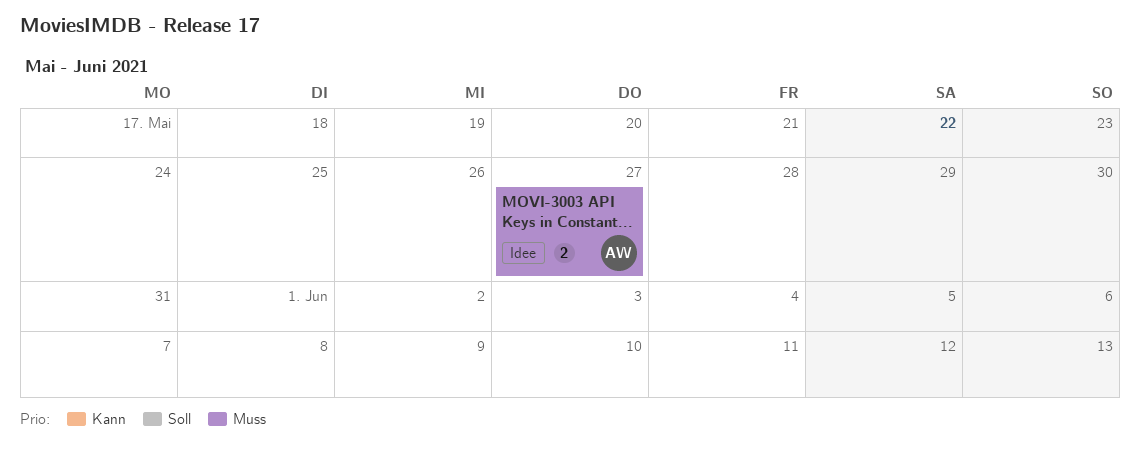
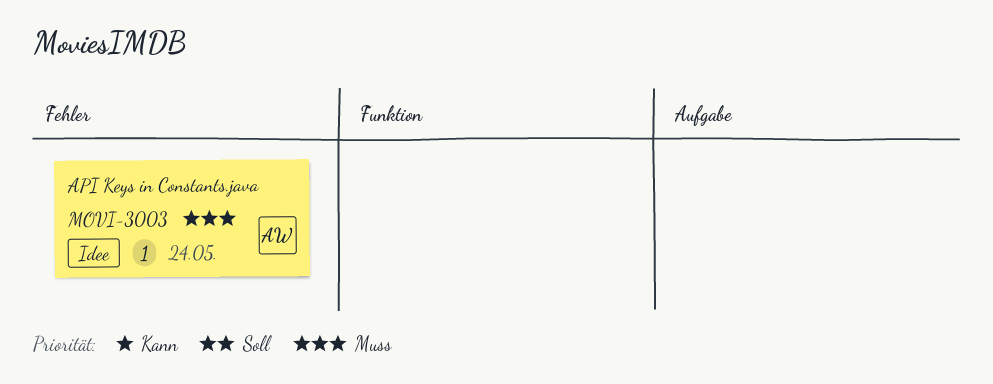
MOVI-3003, estimate: 2 -> 1
MOVI-3003, due: May 27 -> May 24

